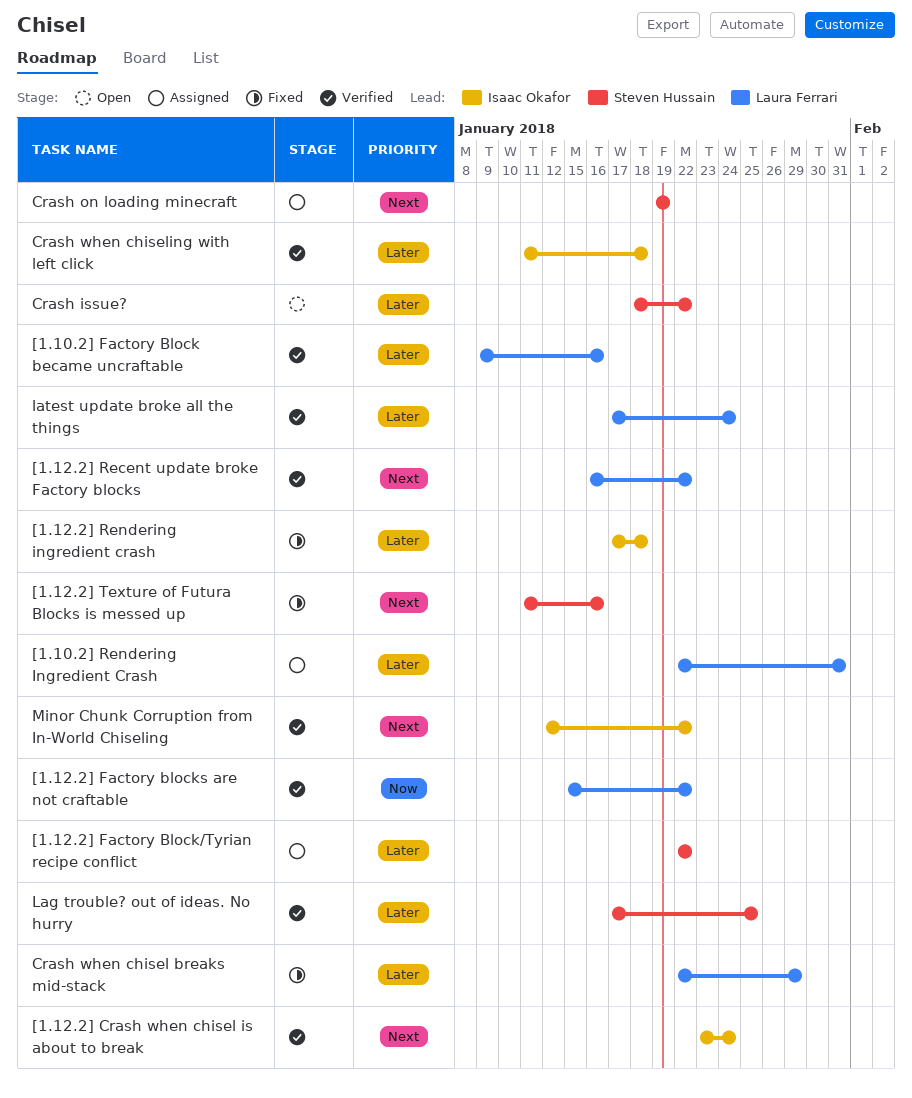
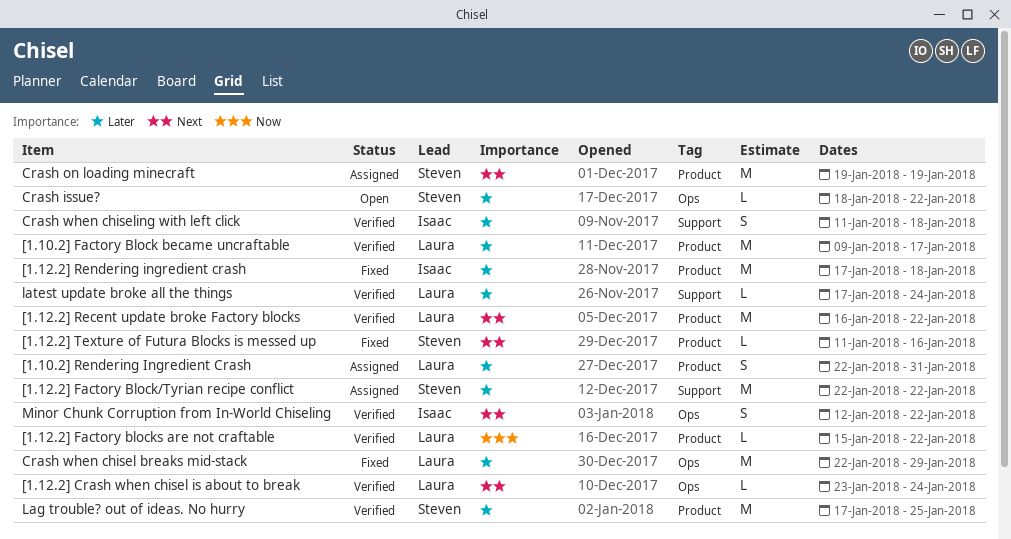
[1.10.2] Factory Block became uncraftable, due: Jan 16 -> Jan 17
[1.12.2] Crash when chisel is about to break, owner: Isaac Okafor -> Laura Ferrari

